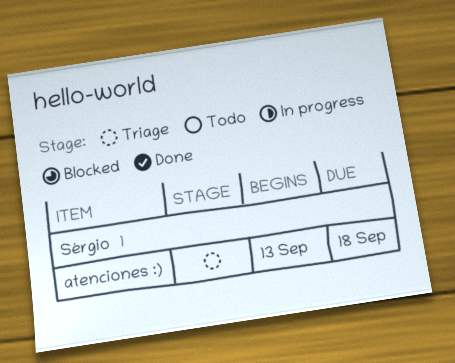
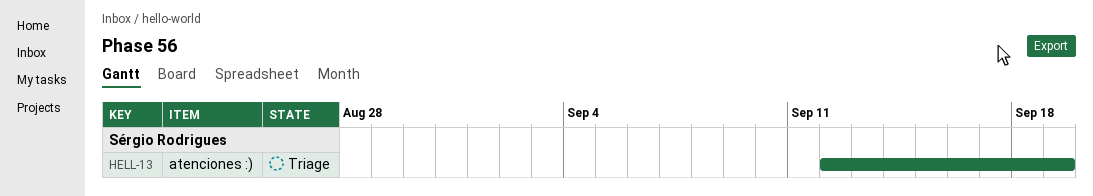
atenciones :), start: Sep 13 -> Sep 12
atenciones :), due: Sep 18 -> Sep 19

